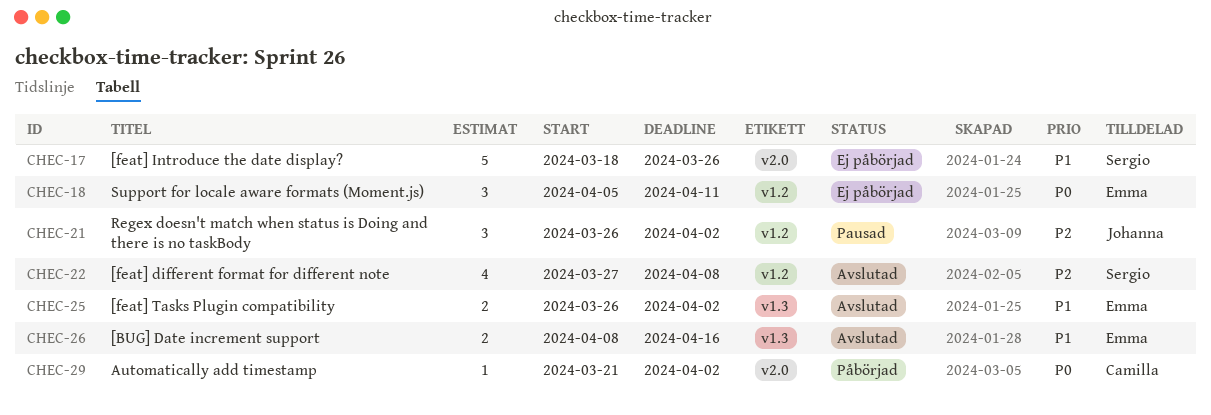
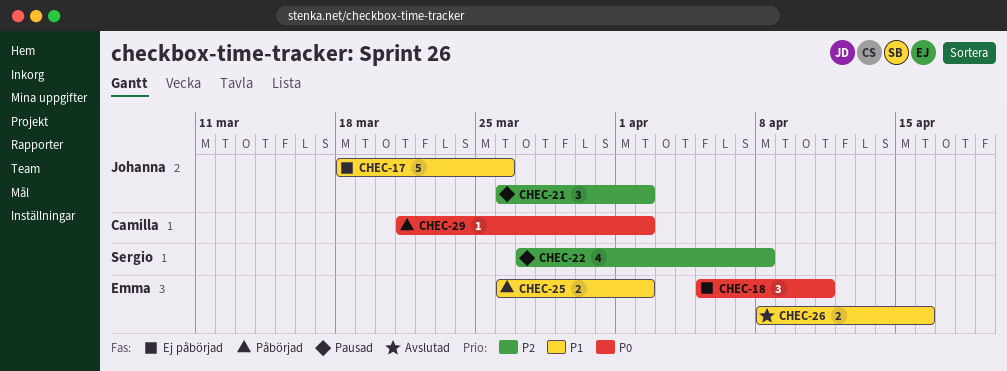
CHEC-17, owner: Sergio -> Johanna
CHEC-22, status: Avslutad -> Pausad
CHEC-25, status: Avslutad -> Påbörjad

